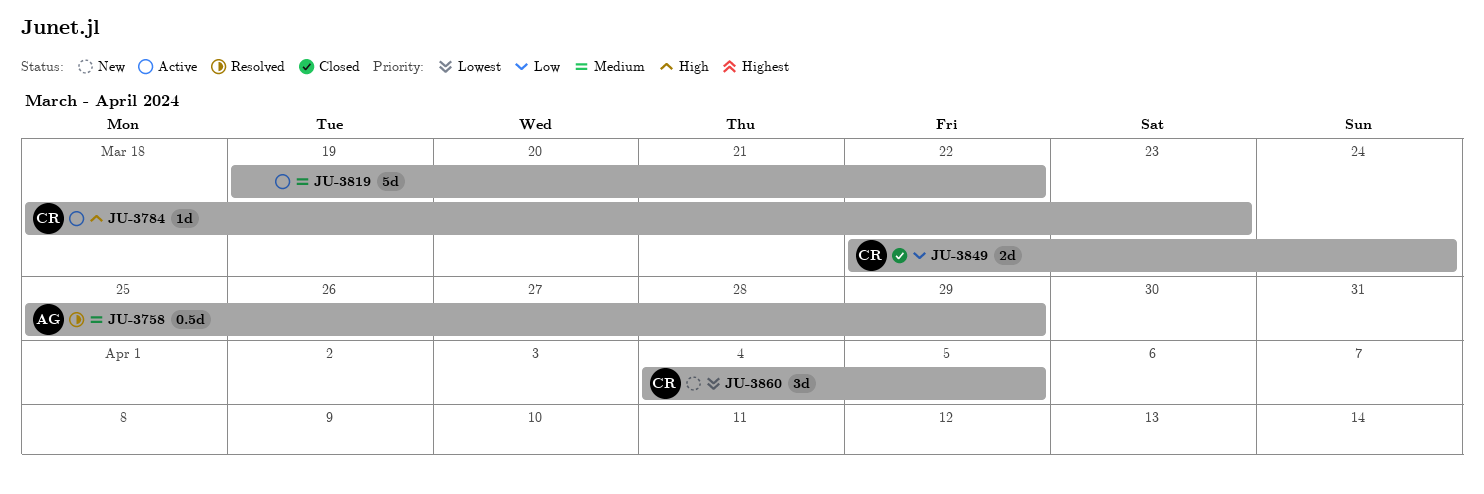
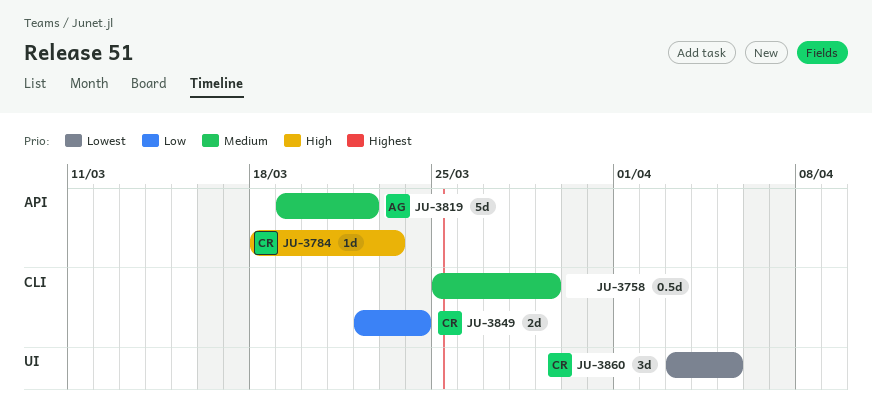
JU-3758, owner: AG -> none
JU-3819, owner: none -> AG
JU-3860, start: Apr 4 -> Apr 3

